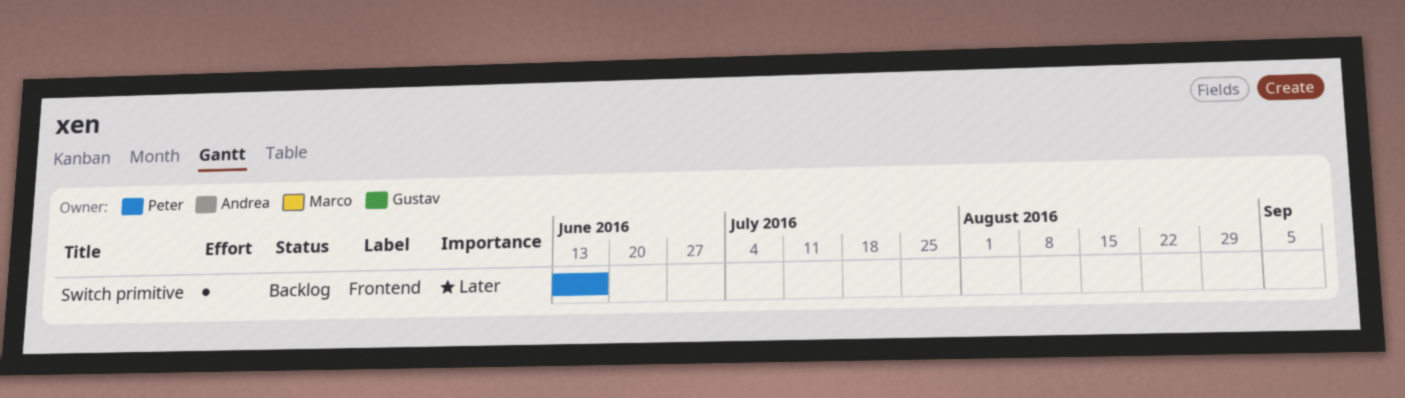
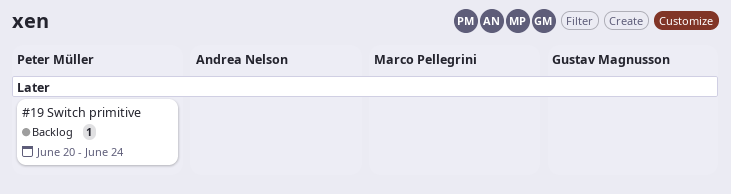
Switch primitive, start: Jun 13 -> Jun 20
Switch primitive, due: Jun 17 -> Jun 24

